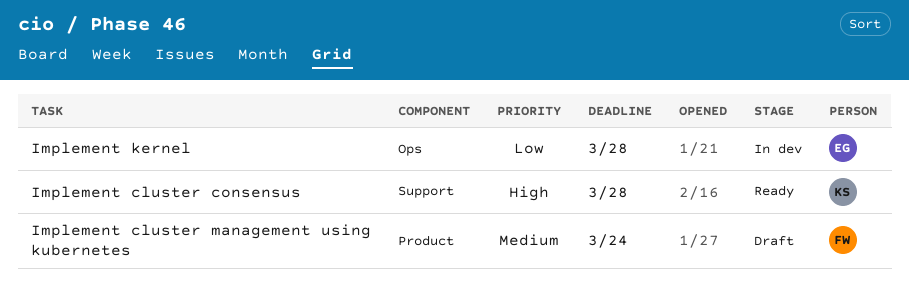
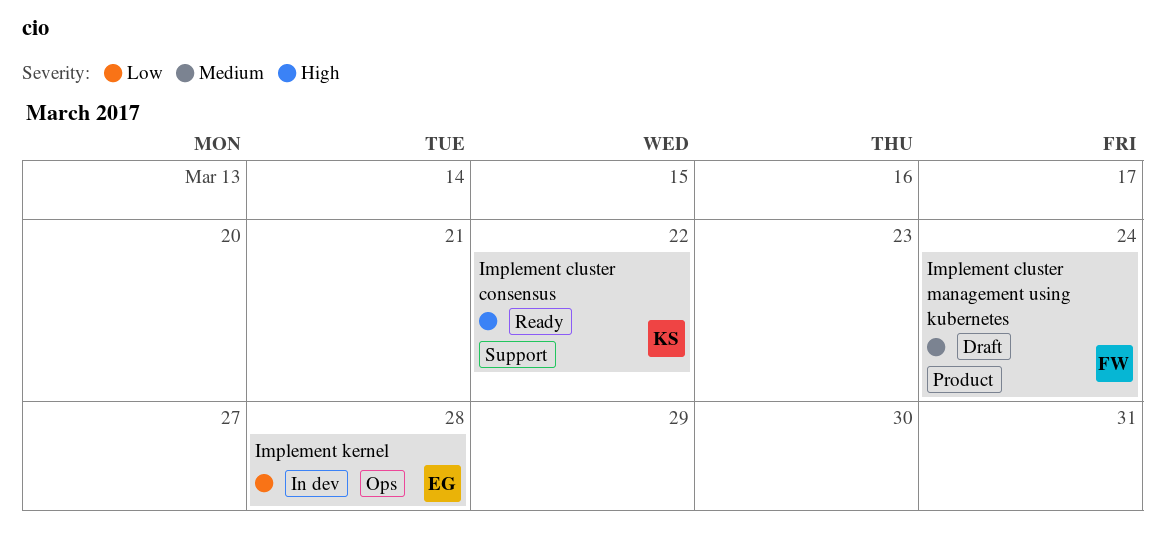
Implement cluster consensus, due: Mar 28 -> Mar 22

